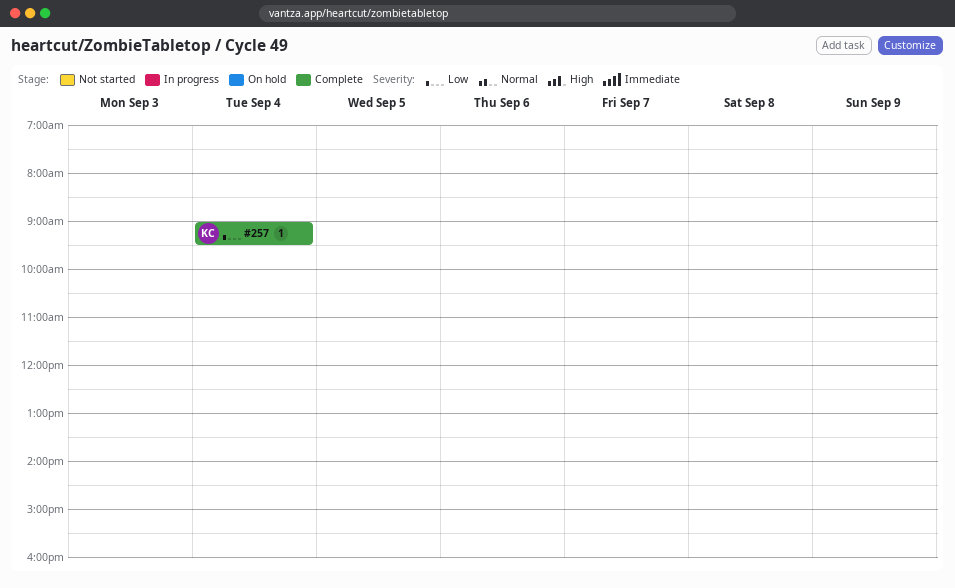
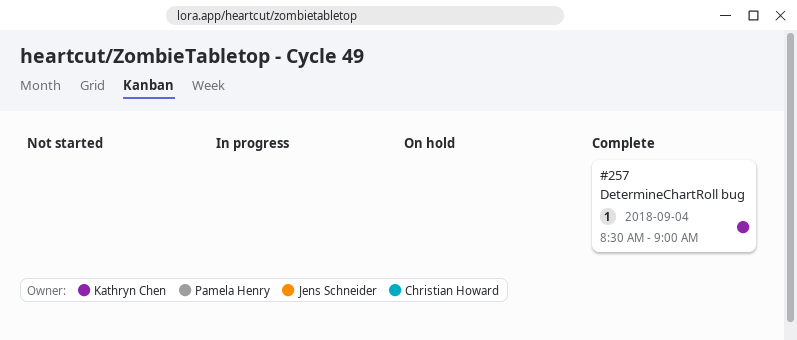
#257, begins: 09:00 -> 08:30
#257, ends: 09:30 -> 09:00

